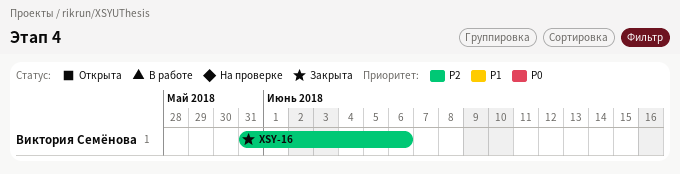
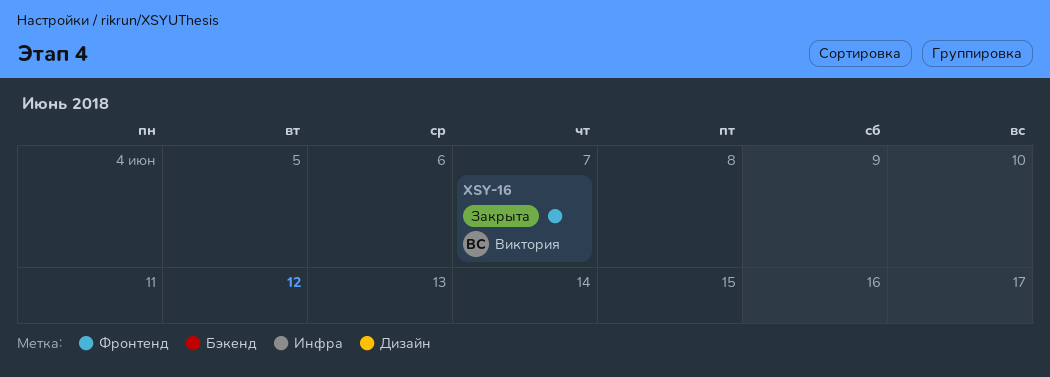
XSY-16, due: Jun 6 -> Jun 7

